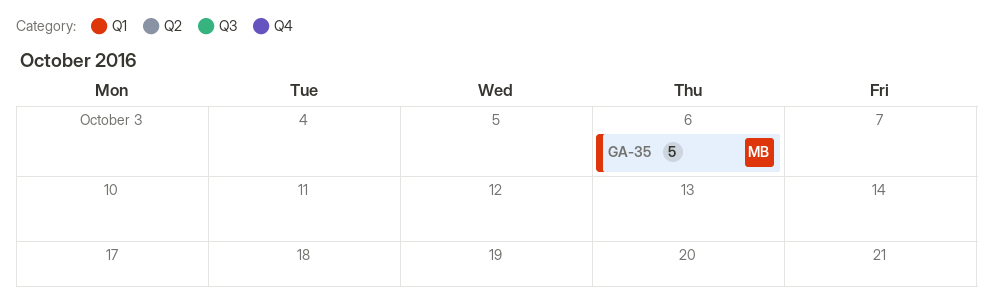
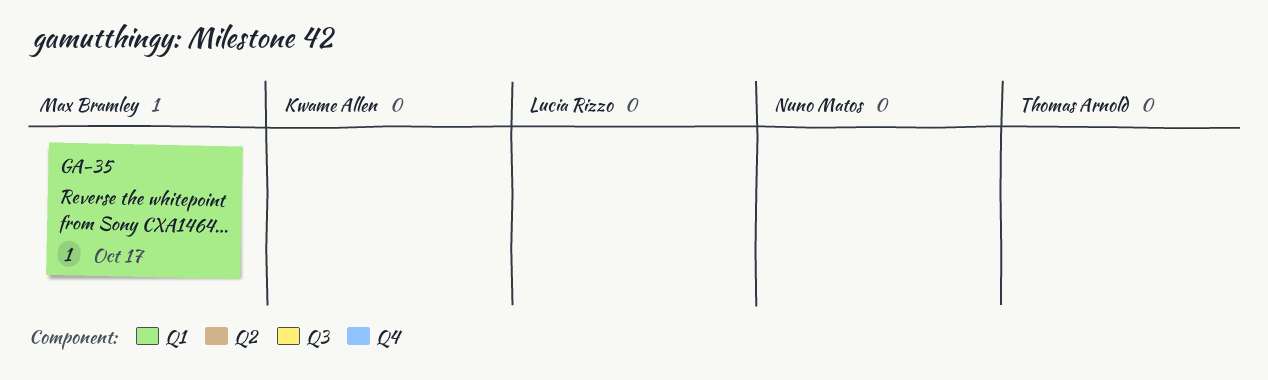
GA-35, estimate: 5 -> 1
GA-35, due: Oct 6 -> Oct 17

